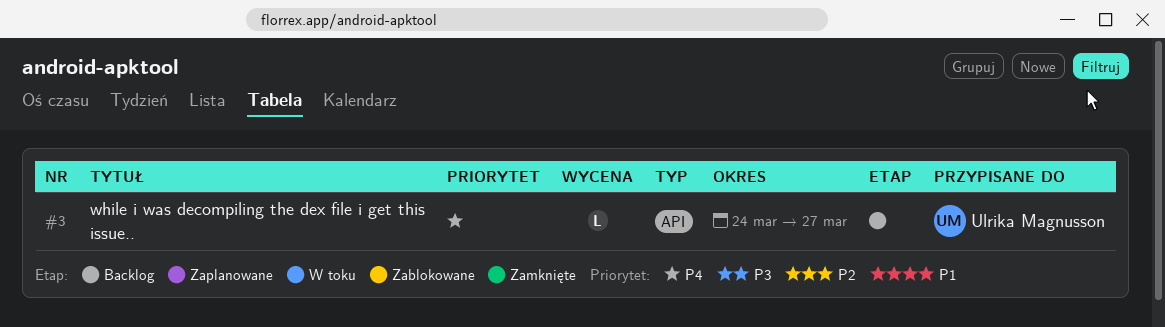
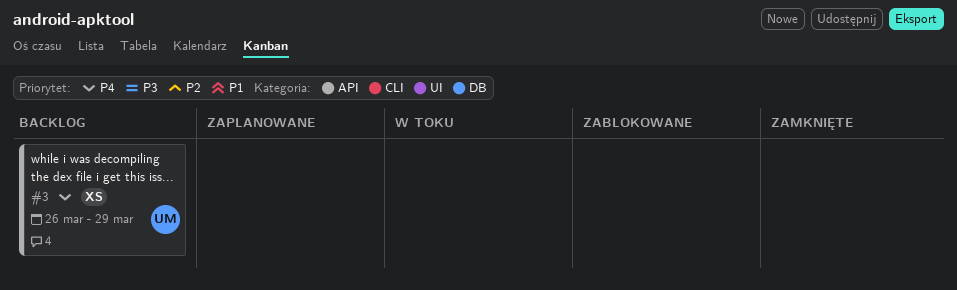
#3, estimate: L -> XS
#3, start: Mar 24 -> Mar 26
#3, due: Mar 27 -> Mar 29

